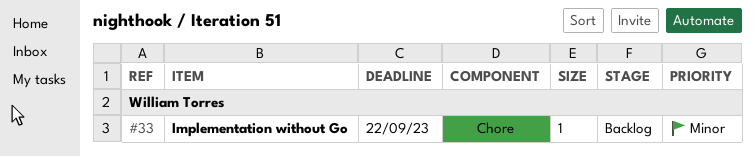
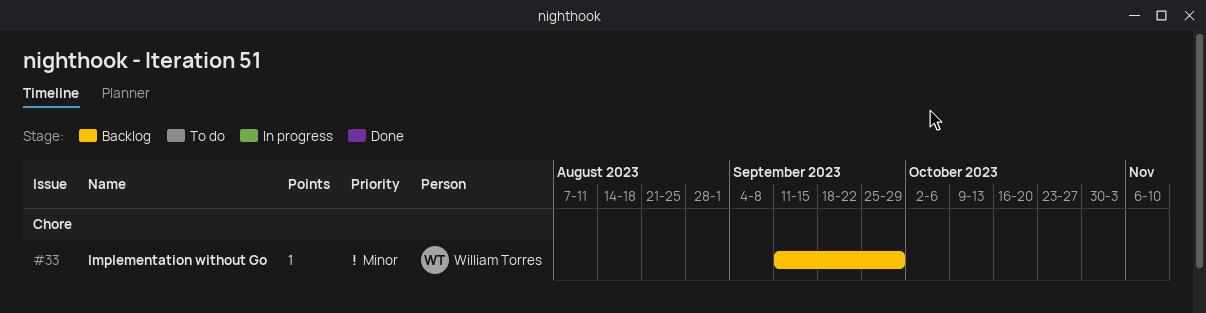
#33, due: Sep 22 -> Sep 29

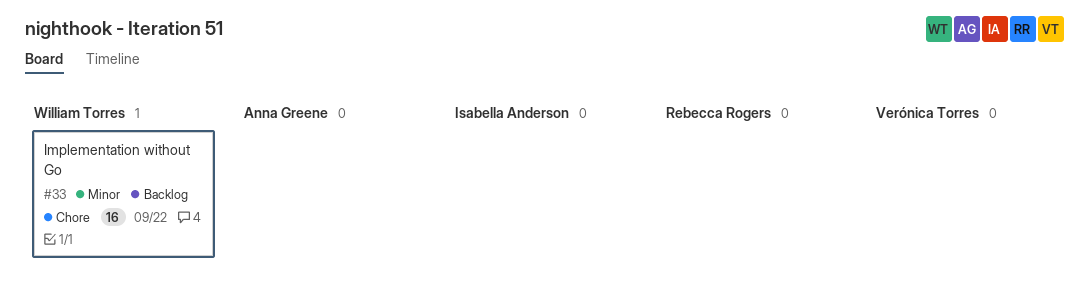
#33, estimate: 1 -> 16
#33, due: Sep 29 -> Sep 22

